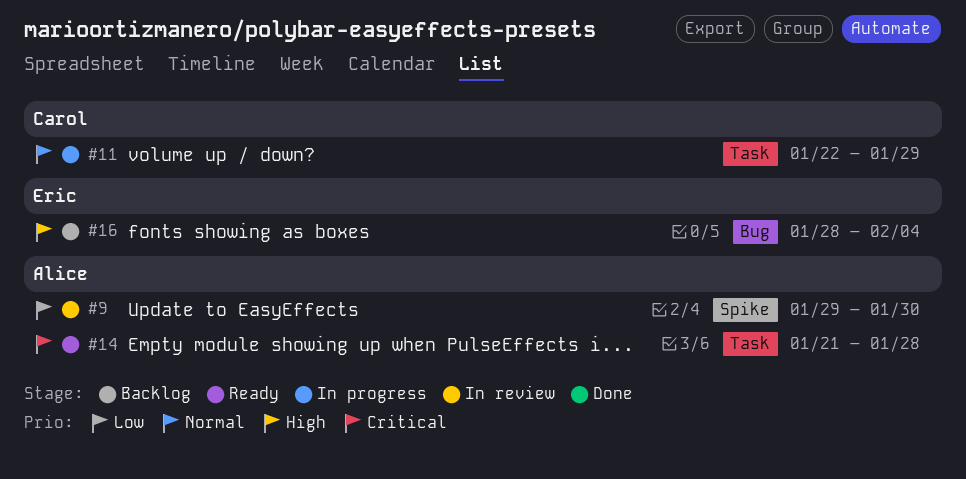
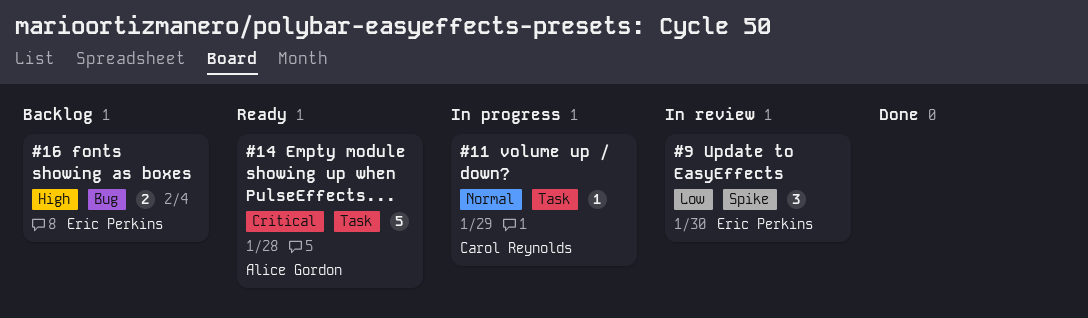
#9, owner: Alice Gordon -> Eric Perkins

